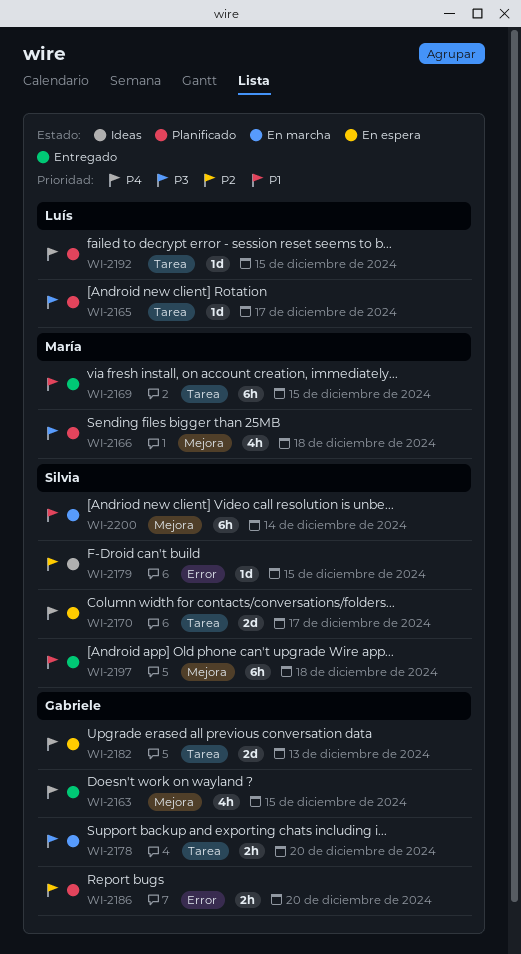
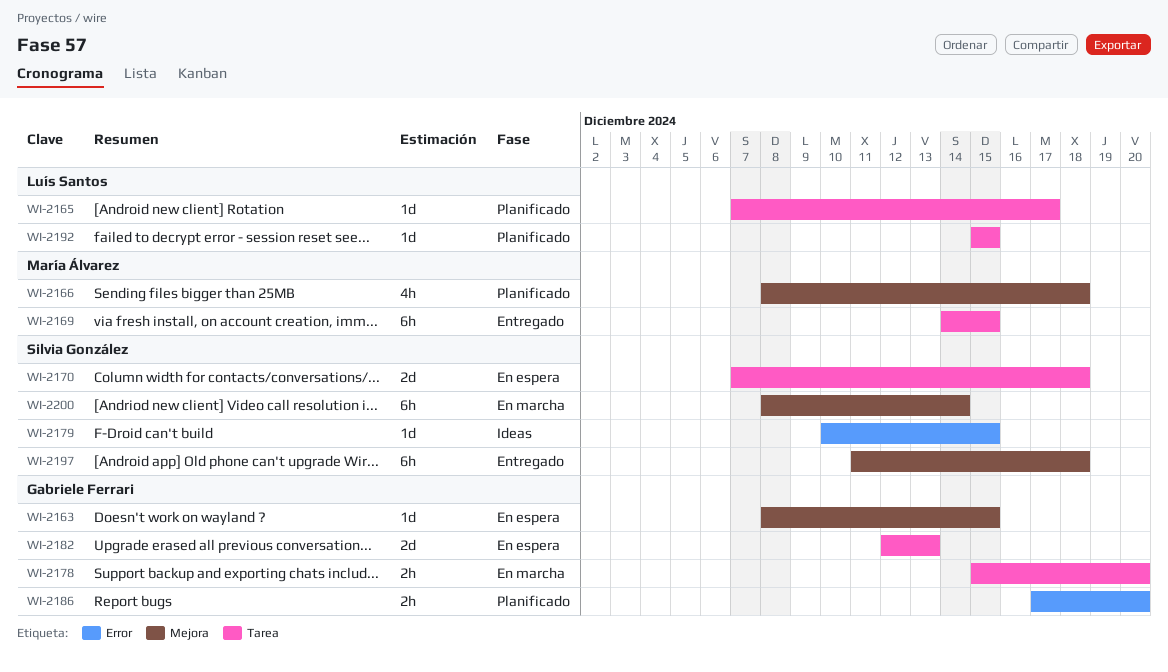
WI-2163, status: Entregado -> En espera
WI-2163, estimate: 4h -> 1d
WI-2170, due: Dec 17 -> Dec 18

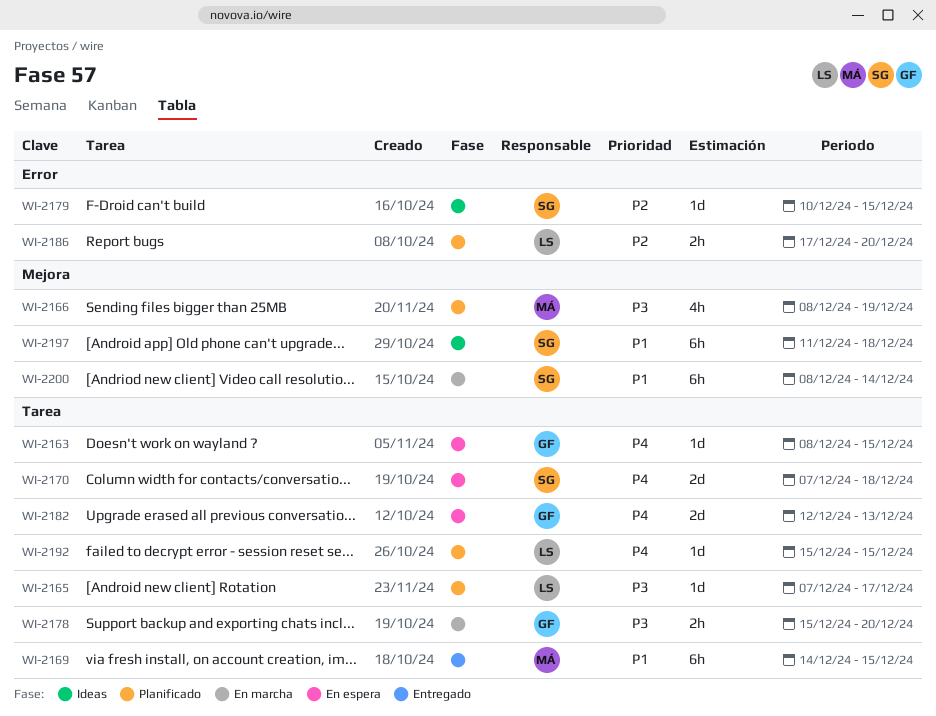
WI-2163, label: Mejora -> Tarea
WI-2166, due: Dec 18 -> Dec 19
WI-2186, owner: Gabriele Ferrari -> Luís Santos
WI-2197, status: Entregado -> Ideas

